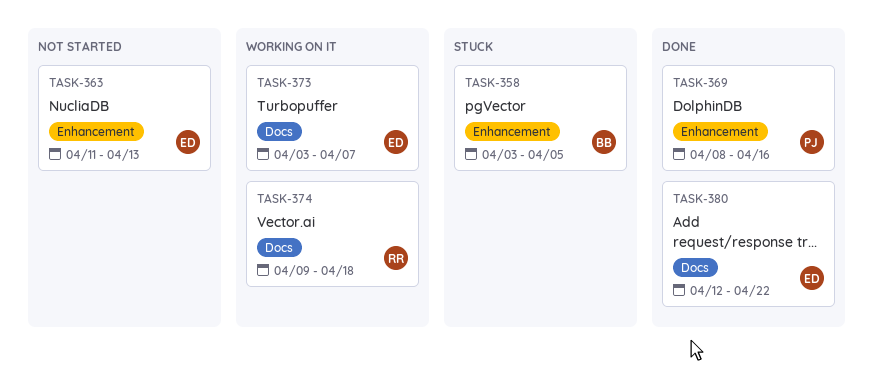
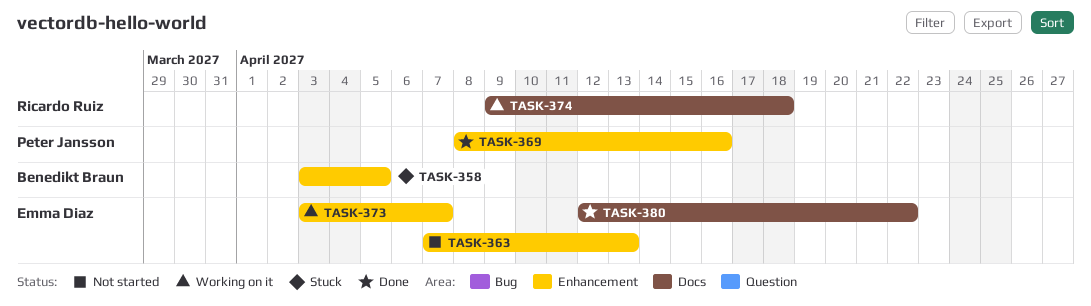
TASK-363, start: Apr 11 -> Apr 7
TASK-373, label: Docs -> Enhancement

